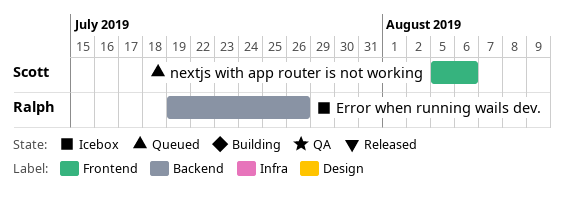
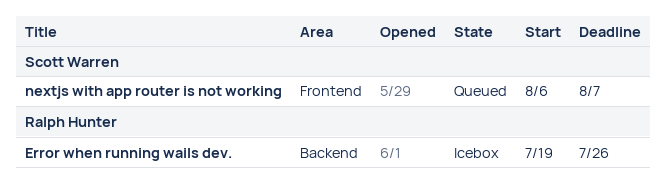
nextjs with app router is not working, start: Aug 5 -> Aug 6
nextjs with app router is not working, due: Aug 6 -> Aug 7

